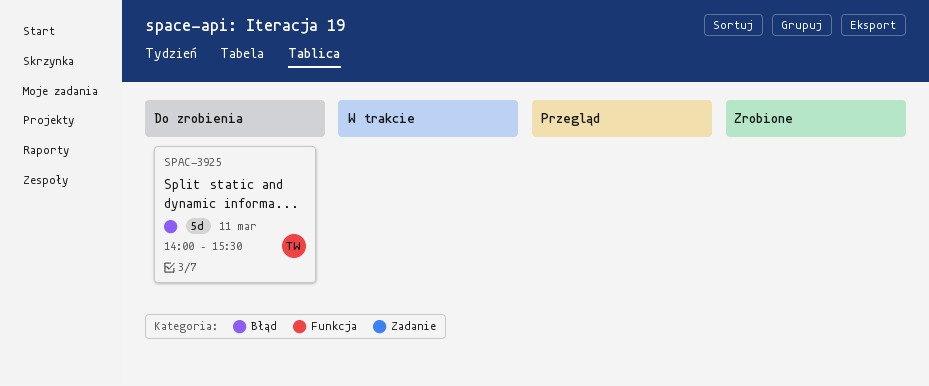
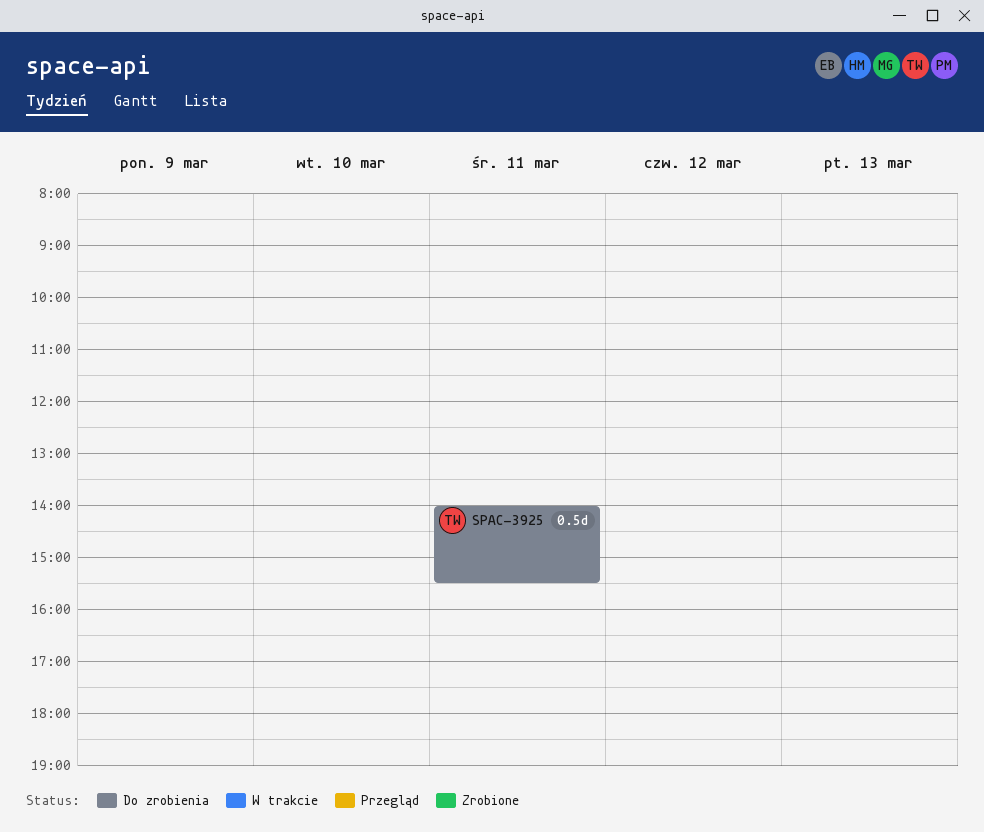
SPAC-3925, estimate: 5d -> 0.5d

